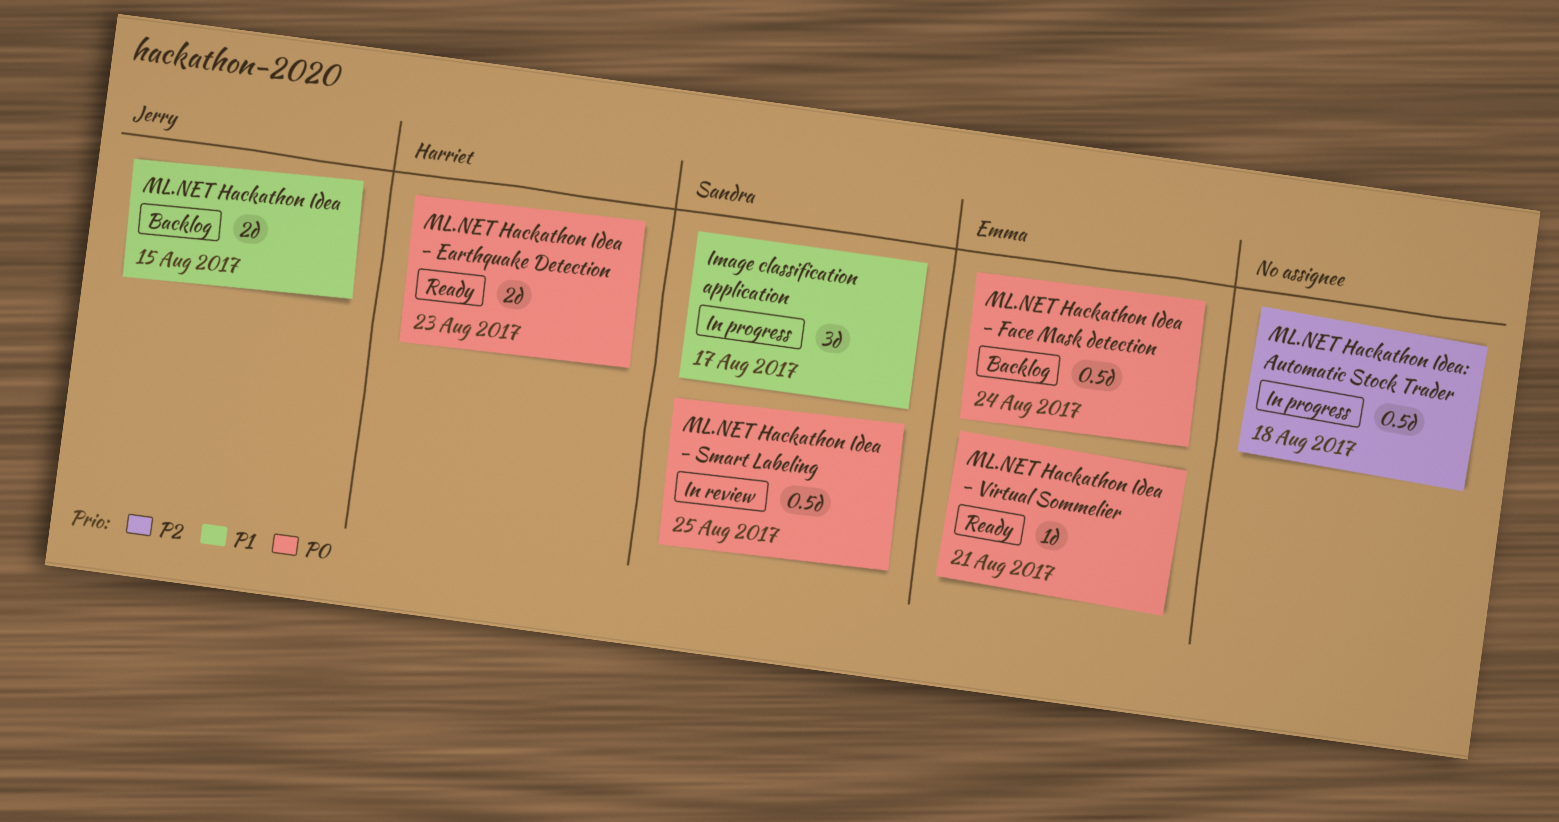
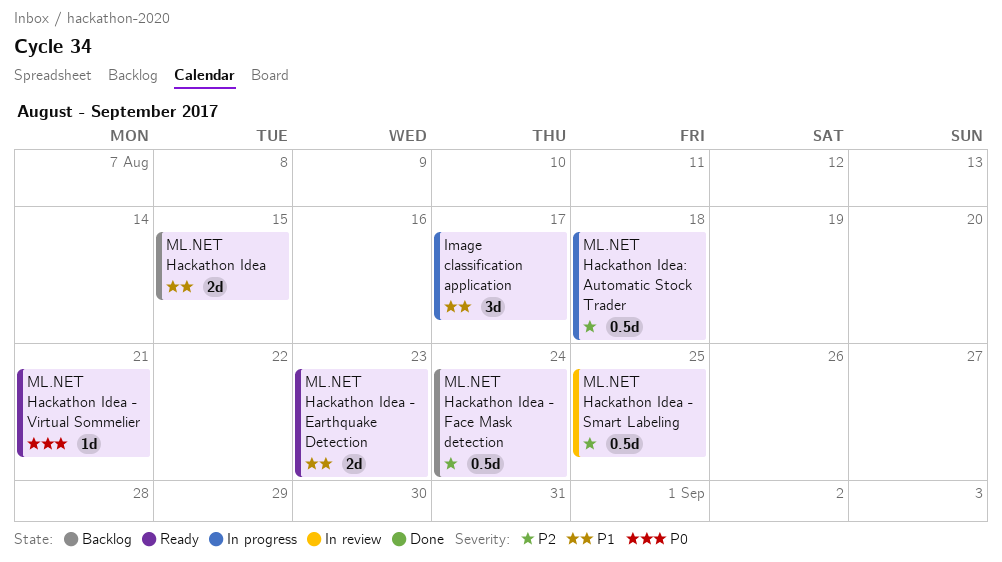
ML.NET Hackathon Idea - Earthquake Detection, priority: P0 -> P1
ML.NET Hackathon Idea - Face Mask detection, priority: P0 -> P2
ML.NET Hackathon Idea - Smart Labeling, priority: P0 -> P2

